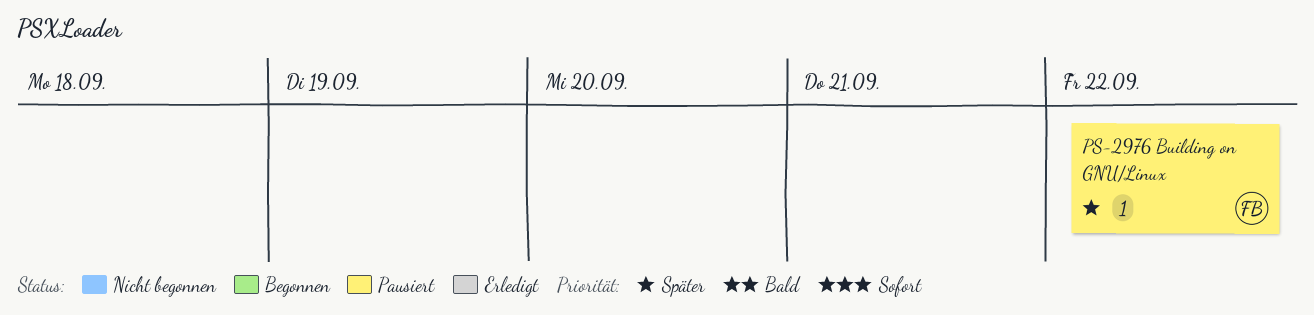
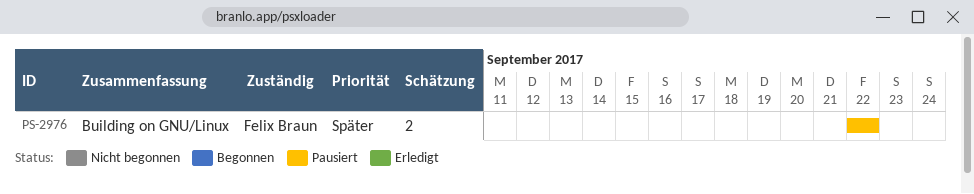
PS-2976, estimate: 1 -> 2

